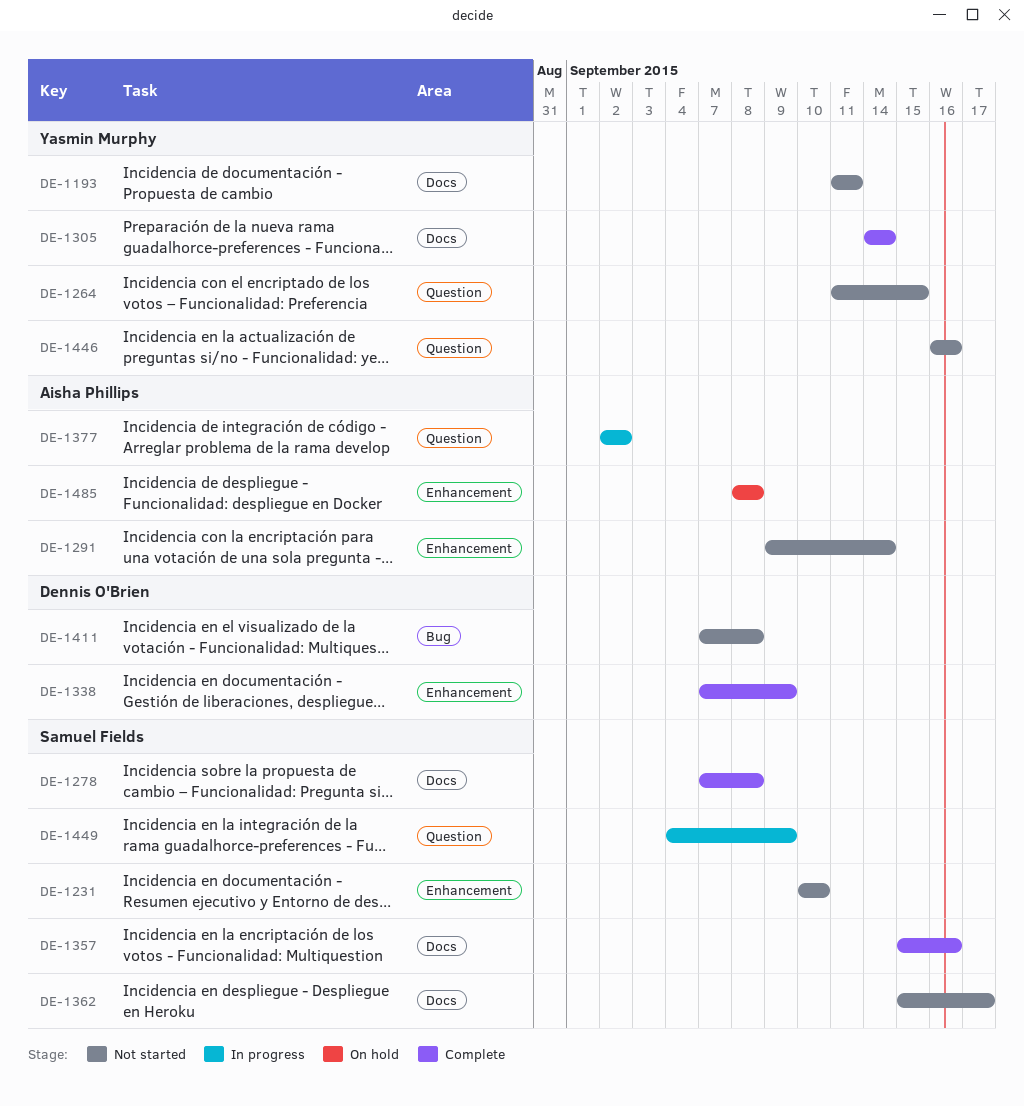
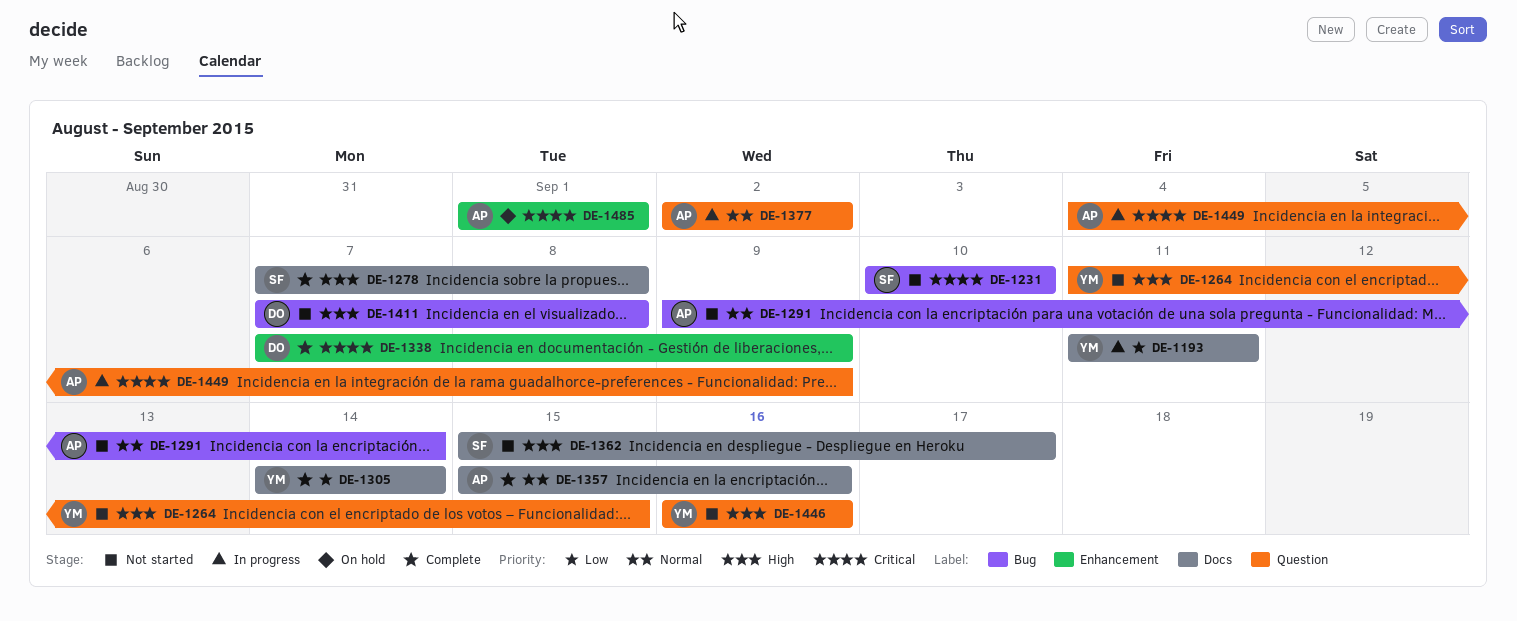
DE-1193, status: Not started -> In progress
DE-1231, label: Enhancement -> Bug
DE-1291, label: Enhancement -> Bug
DE-1357, owner: Samuel Fields -> Aisha Phillips
DE-1449, owner: Samuel Fields -> Aisha Phillips
DE-1485, start: Sep 8 -> Sep 1
DE-1485, due: Sep 8 -> Sep 1

